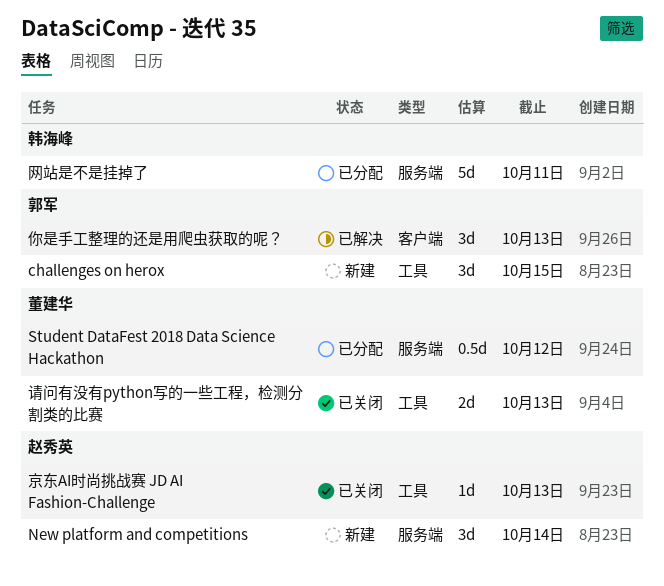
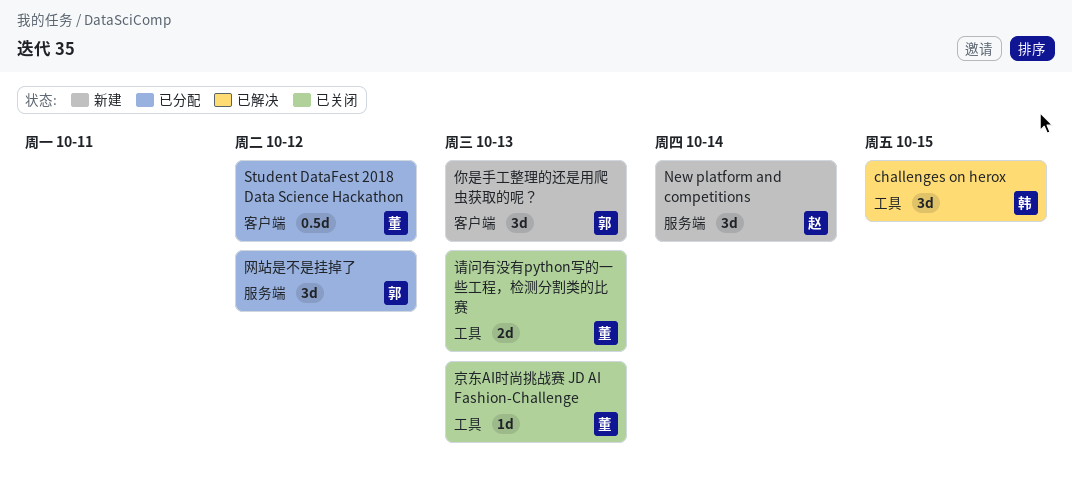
challenges on herox, status: 新建 -> 已解决
challenges on herox, owner: 郭军 -> 韩海峰
Student DataFest 2018 Data Science Hackathon, label: 服务端 -> 客户端
京东AI时尚挑战赛 JD AI Fashion-Challenge, owner: 赵秀英 -> 董建华
你是手工整理的还是用爬虫获取的呢？, status: 已解决 -> 新建
网站是不是挂掉了, owner: 韩海峰 -> 郭军
网站是不是挂掉了, estimate: 5d -> 3d
网站是不是挂掉了, due: Oct 11 -> Oct 12

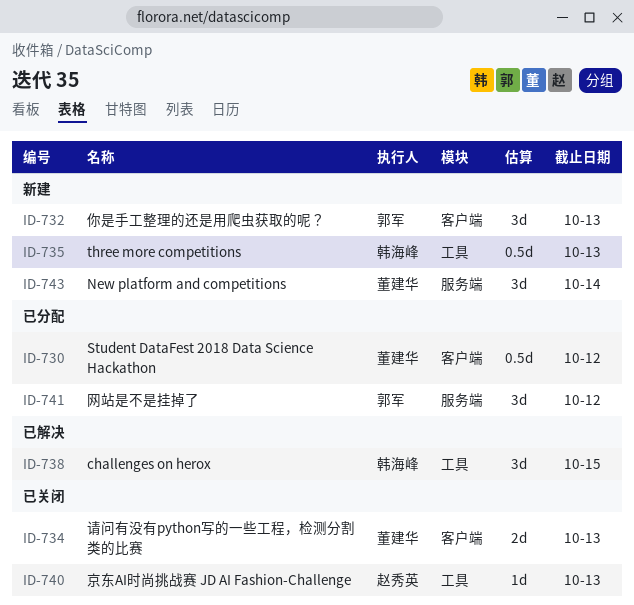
New platform and competitions, owner: 赵秀英 -> 董建华
three more competitions: none -> present
京东AI时尚挑战赛 JD AI Fashion-Challenge, owner: 董建华 -> 赵秀英
请问有没有python写的一些工程，检测分割类的比赛, label: 工具 -> 客户端

